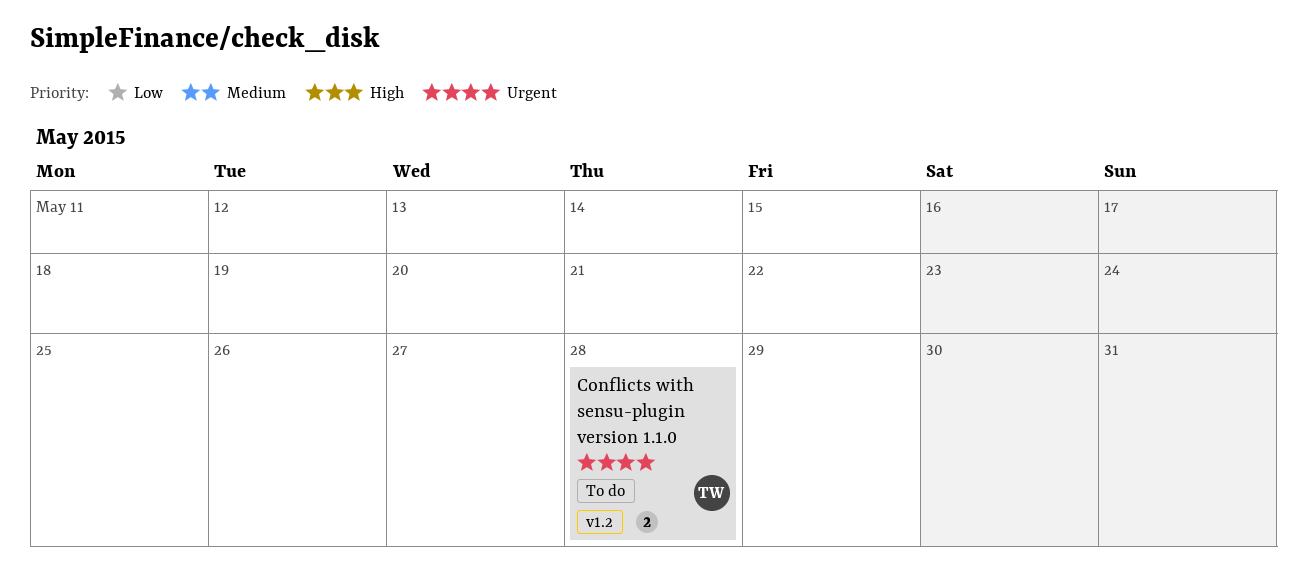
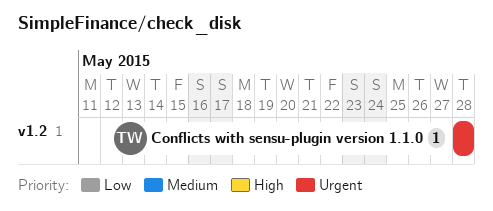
Conflicts with sensu-plugin version 1.1.0, estimate: 2 -> 1

